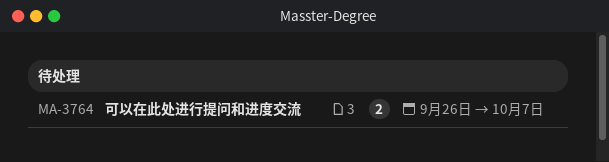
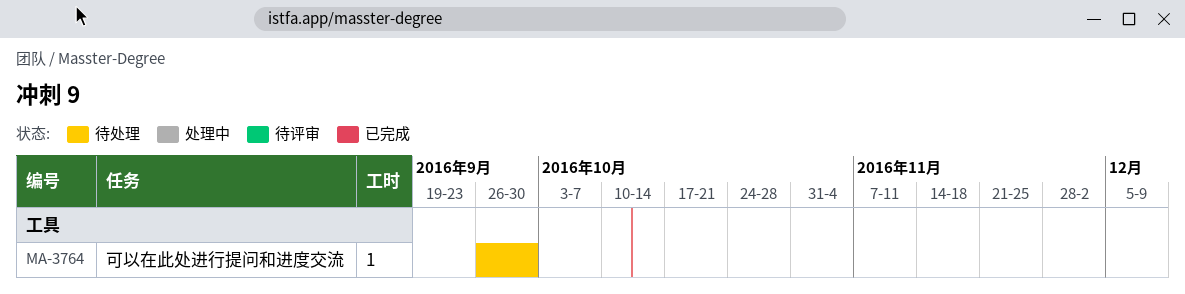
MA-3764, estimate: 2 -> 1
MA-3764, due: Oct 7 -> Sep 30

